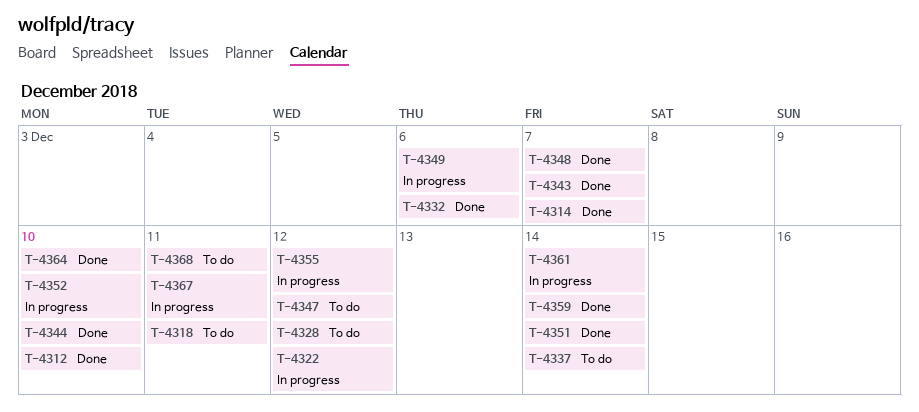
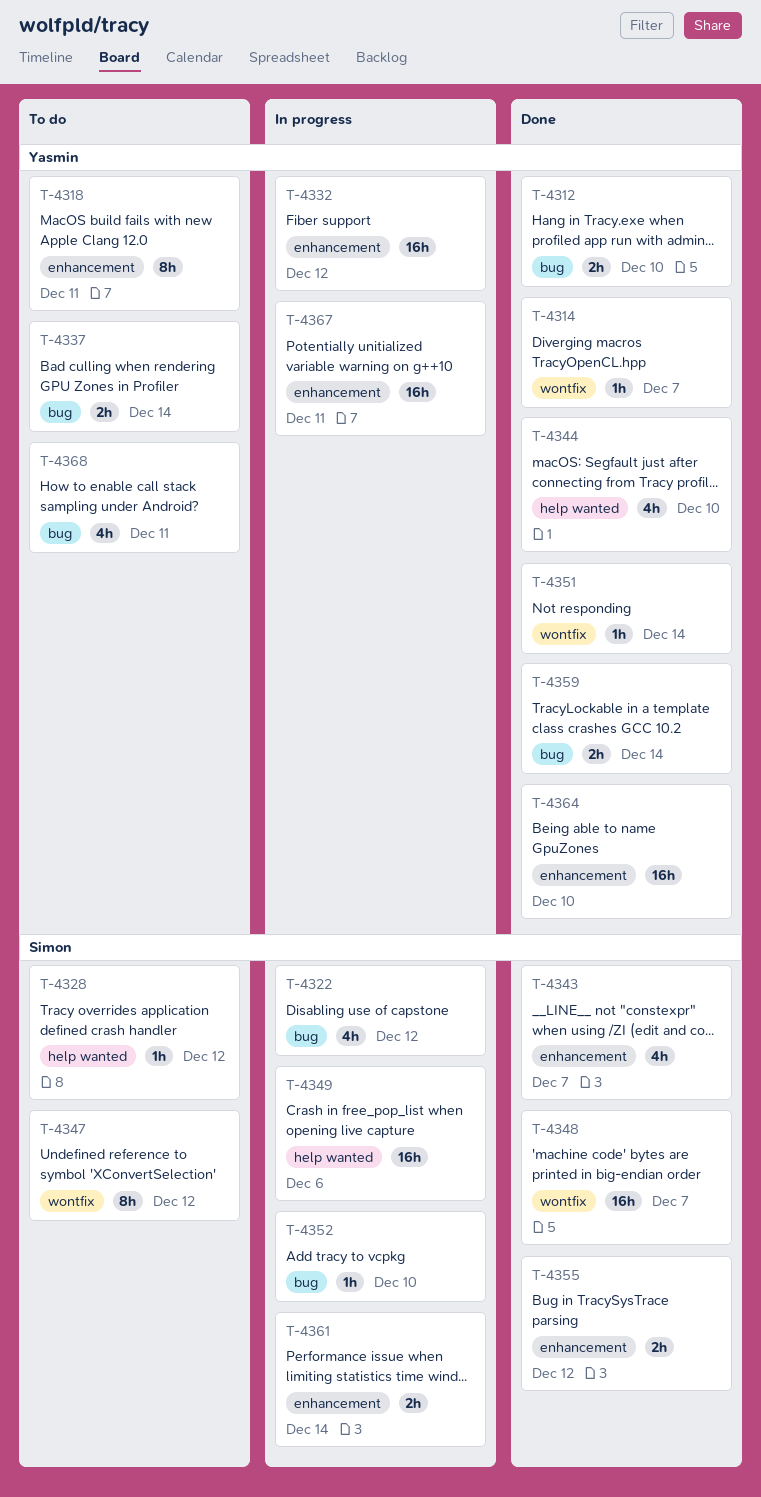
T-4332, status: Done -> In progress
T-4332, due: Dec 6 -> Dec 12
T-4355, status: In progress -> Done

